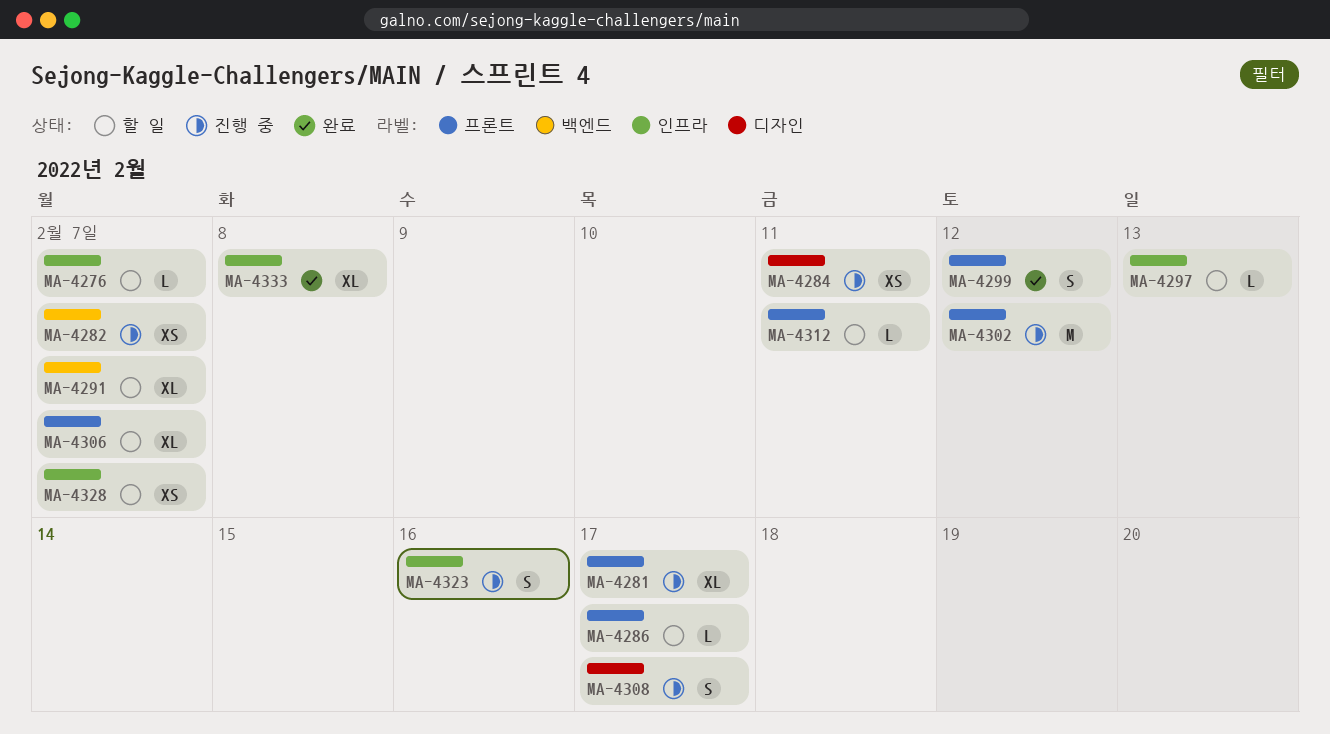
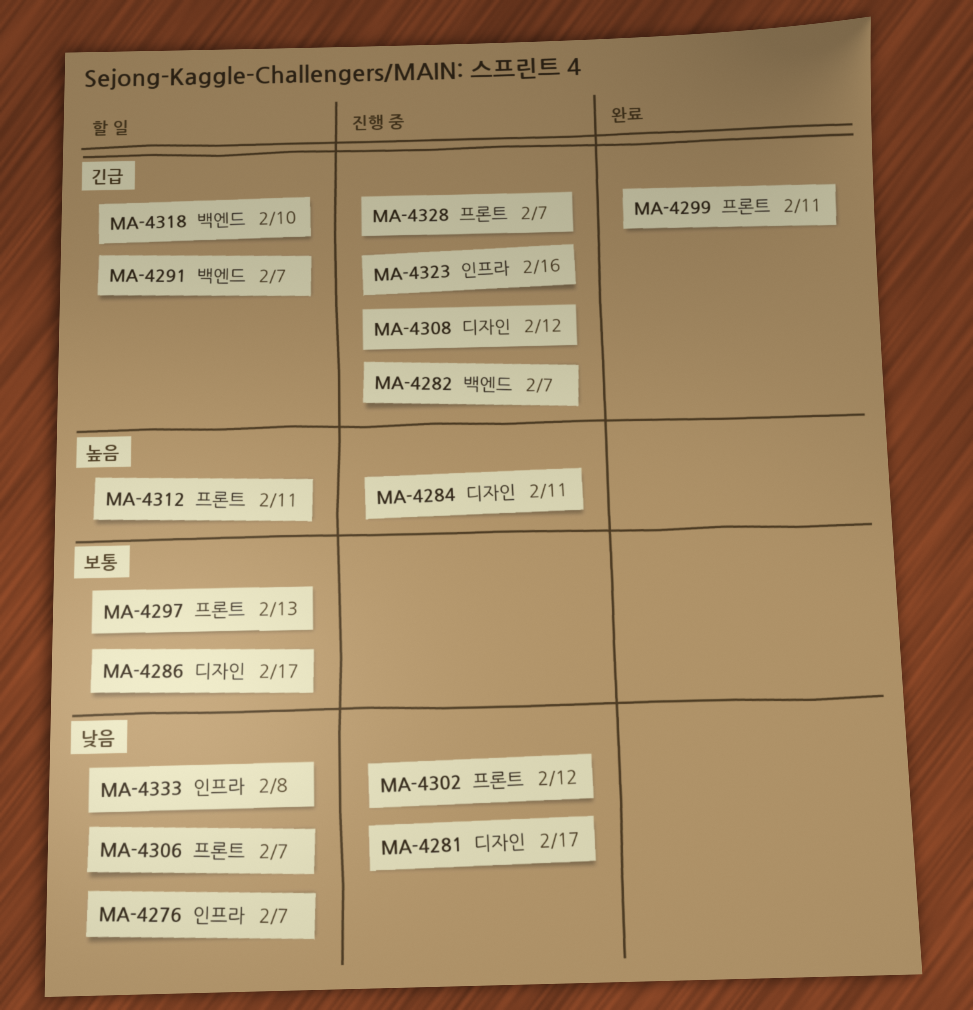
MA-4281, label: 프론트 -> 디자인
MA-4286, label: 프론트 -> 디자인
MA-4297, label: 인프라 -> 프론트
MA-4299, due: Feb 12 -> Feb 11
MA-4308, due: Feb 17 -> Feb 12
MA-4318: none -> present
MA-4328, status: 할 일 -> 진행 중
MA-4328, label: 인프라 -> 프론트
MA-4333, status: 완료 -> 할 일

